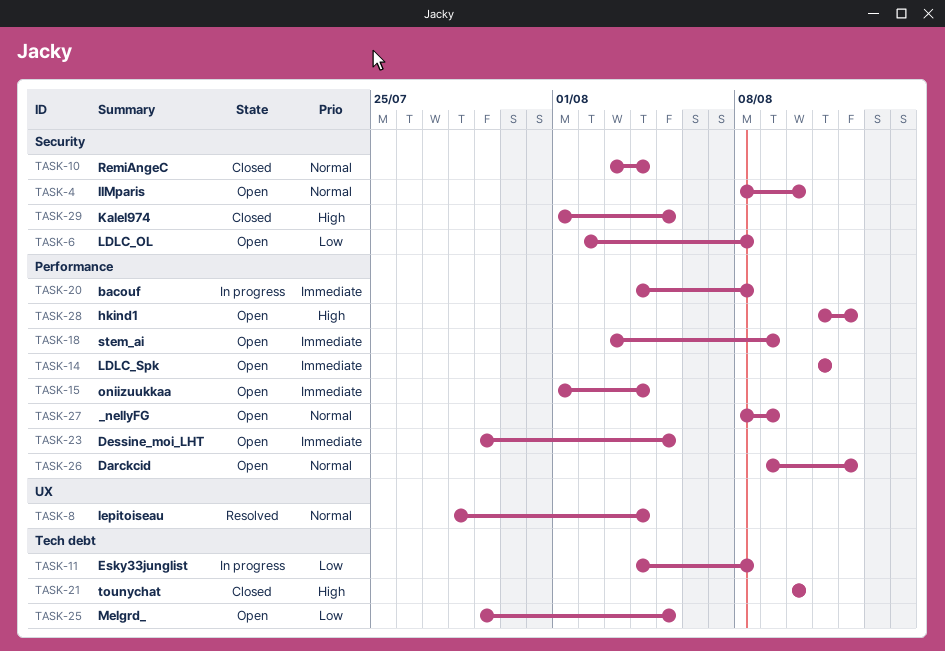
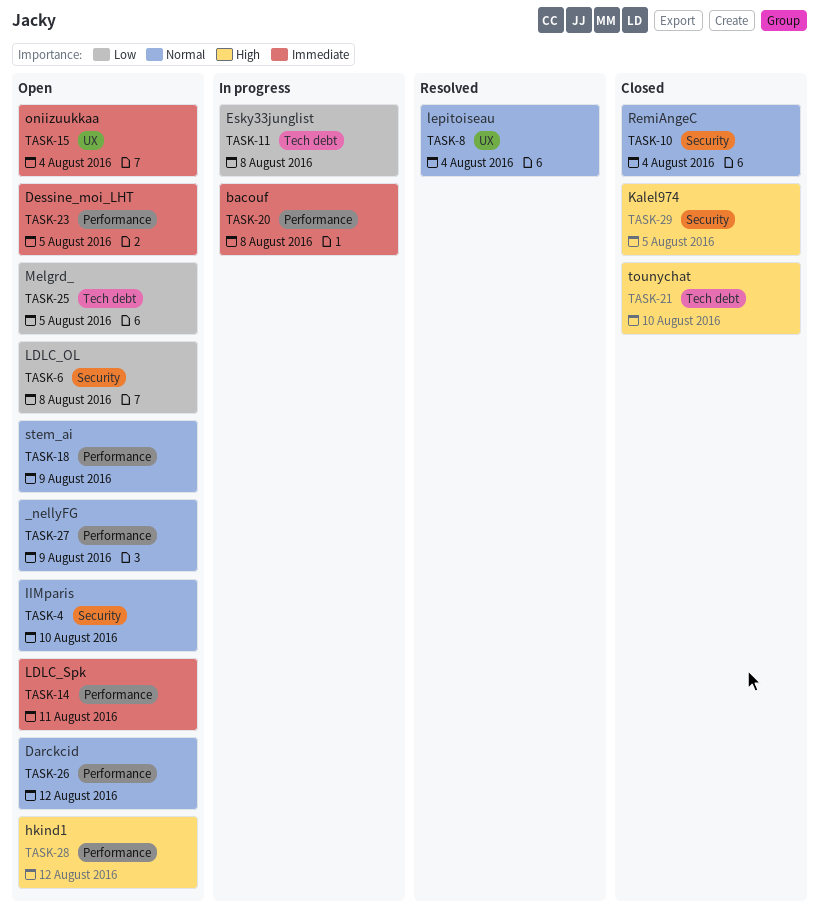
TASK-15, label: Performance -> UX
TASK-18, priority: Immediate -> Normal

